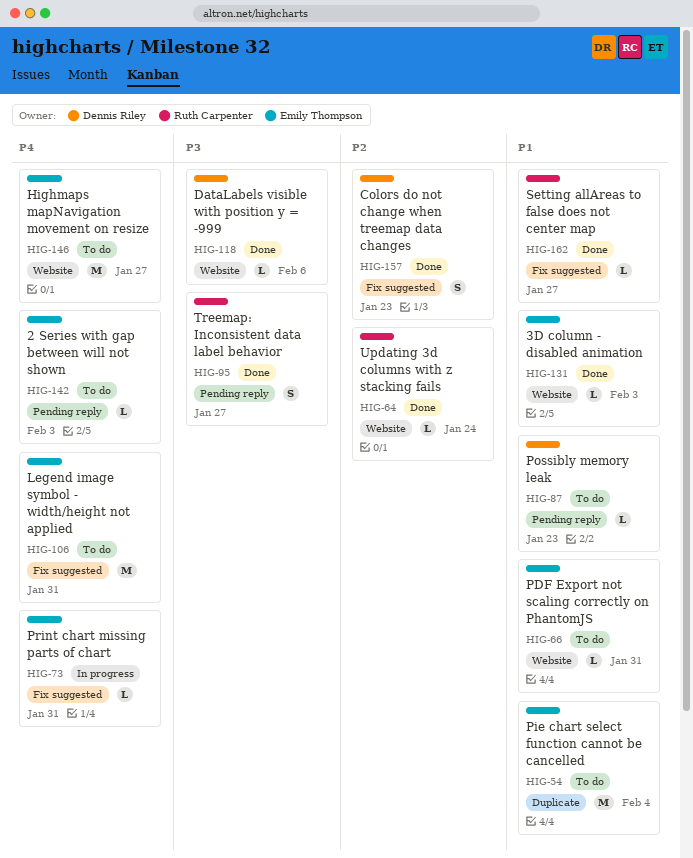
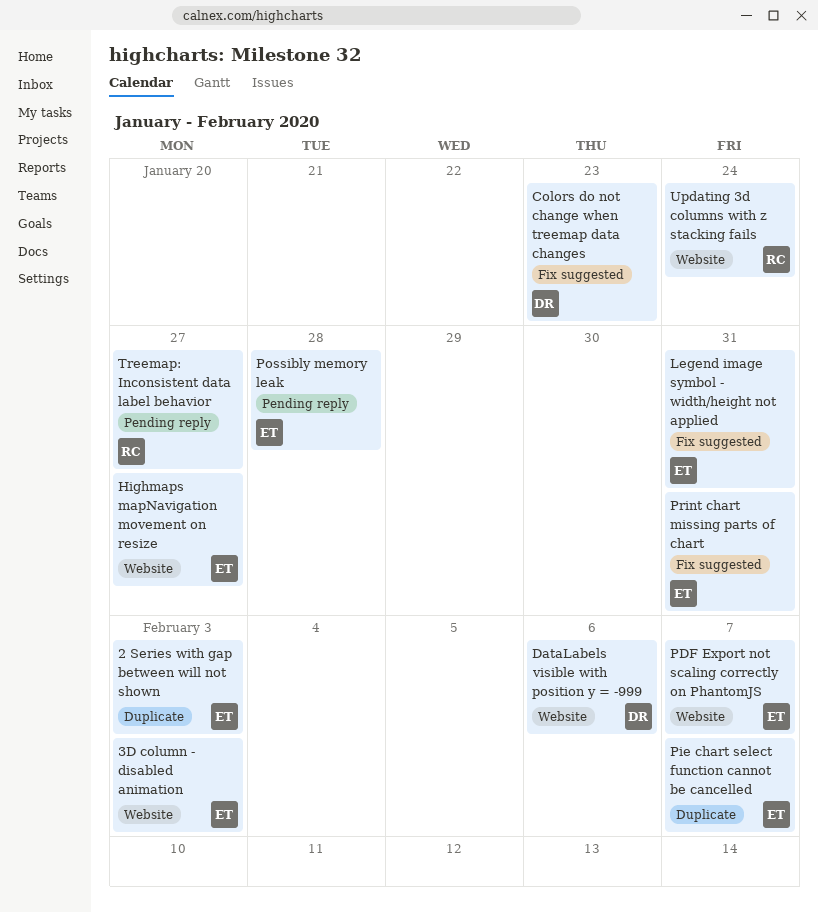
2 Series with gap between will not shown, label: Pending reply -> Duplicate
PDF Export not scaling correctly on PhantomJS, due: Jan 31 -> Feb 7
Pie chart select function cannot be cancelled, due: Feb 4 -> Feb 7
Possibly memory leak, owner: Dennis Riley -> Emily Thompson
Possibly memory leak, due: Jan 23 -> Jan 28
Setting allAreas to false does not center map: present -> none

